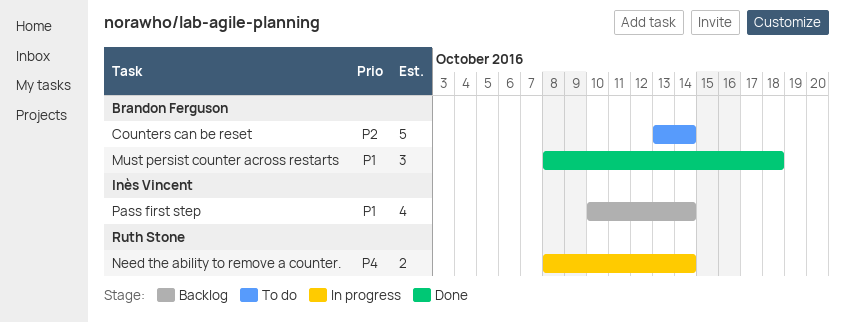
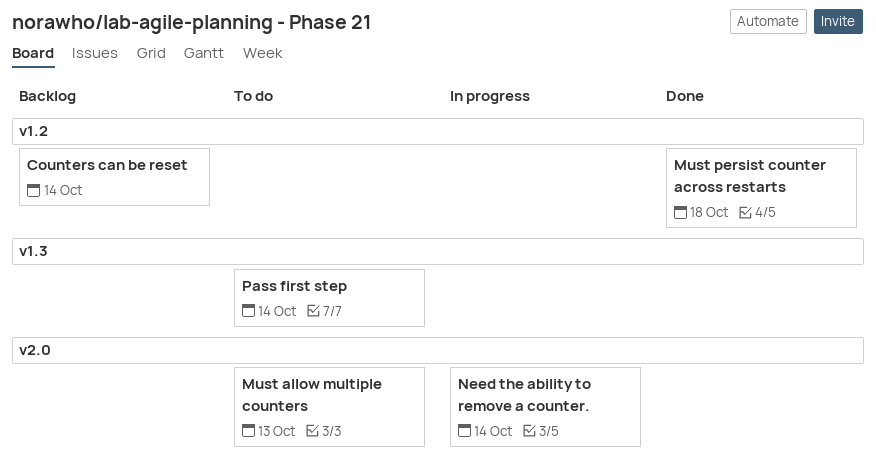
Counters can be reset, status: To do -> Backlog
Must allow multiple counters: none -> present
Pass first step, status: Backlog -> To do

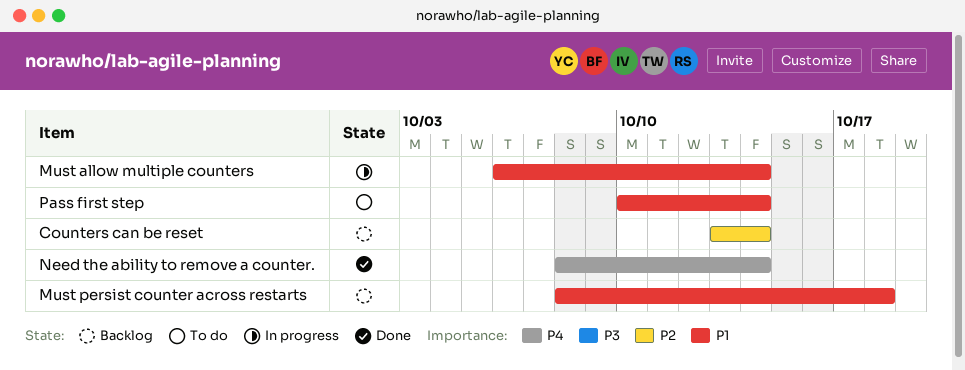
Must allow multiple counters, status: To do -> In progress
Must allow multiple counters, due: Oct 13 -> Oct 14
Must persist counter across restarts, status: Done -> Backlog
Need the ability to remove a counter., status: In progress -> Done

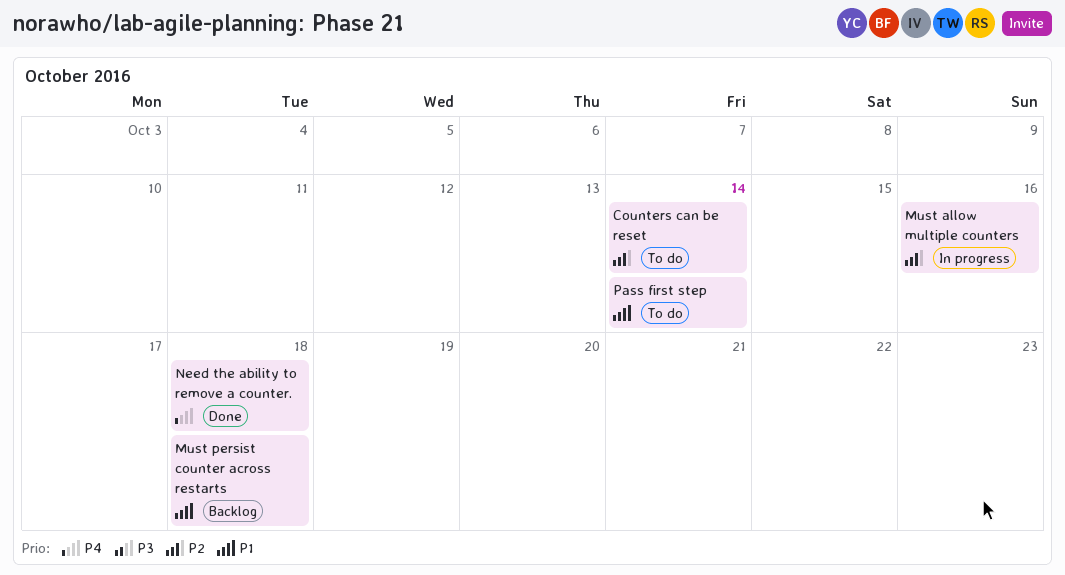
Counters can be reset, status: Backlog -> To do
Must allow multiple counters, priority: P1 -> P2
Must allow multiple counters, due: Oct 14 -> Oct 16
Need the ability to remove a counter., due: Oct 14 -> Oct 18

